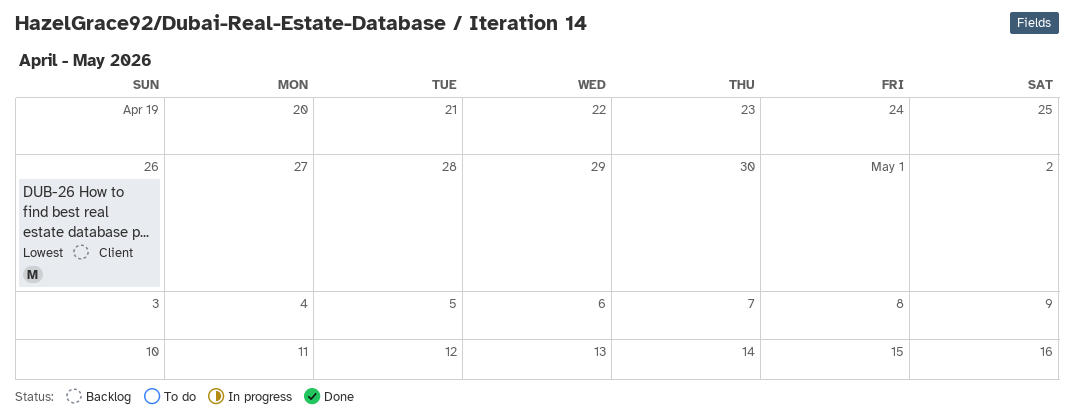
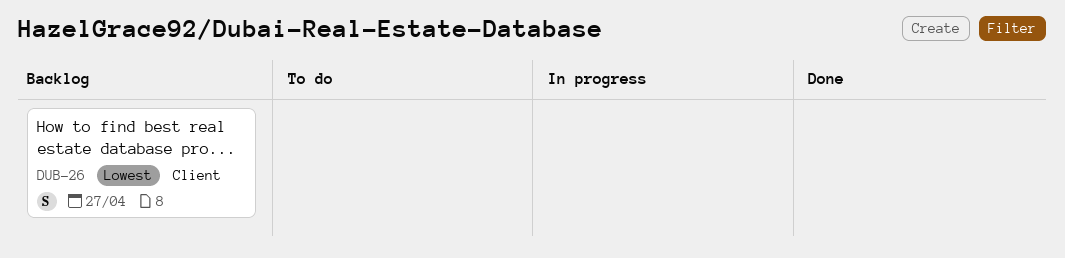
DUB-26, estimate: M -> S
DUB-26, due: Apr 26 -> Apr 27

